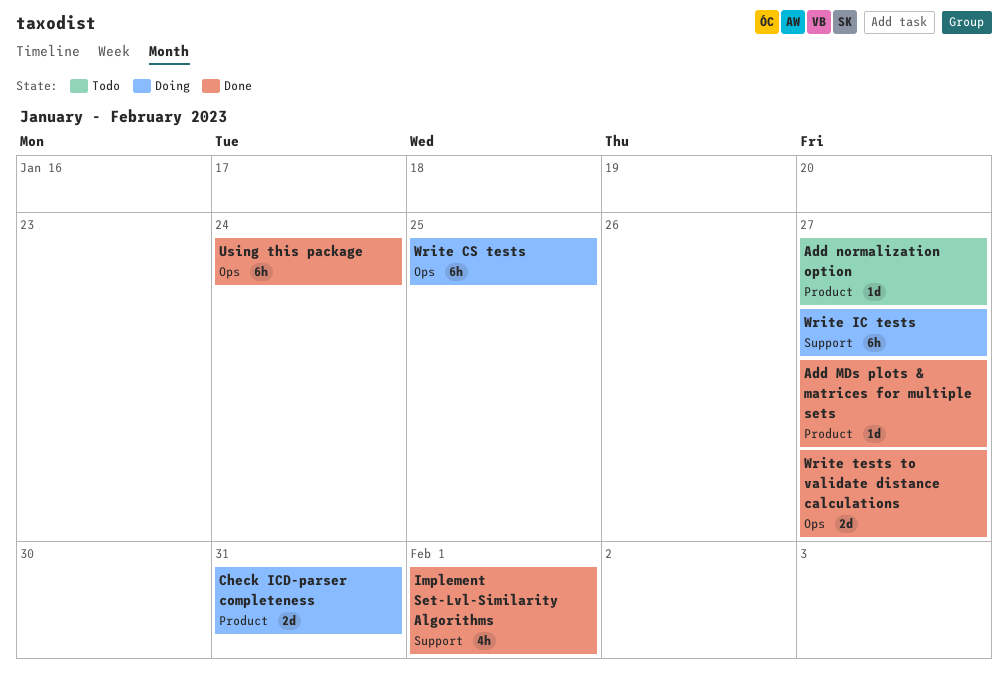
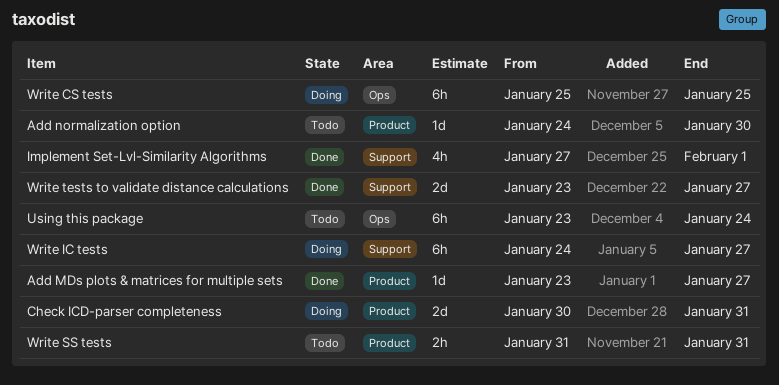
Add normalization option, due: Jan 27 -> Jan 30
Using this package, status: Done -> Todo
Write SS tests: none -> present
Write tests to validate distance calculations, label: Ops -> Support

